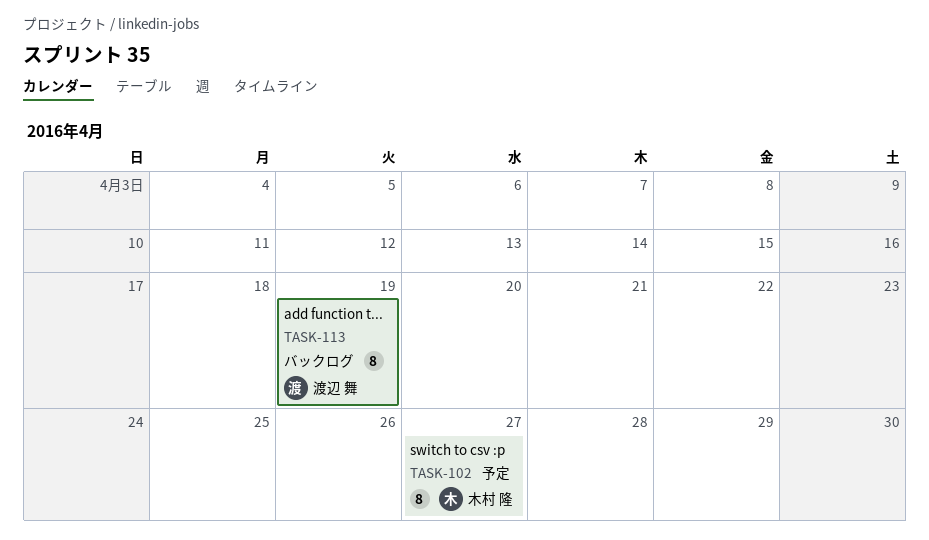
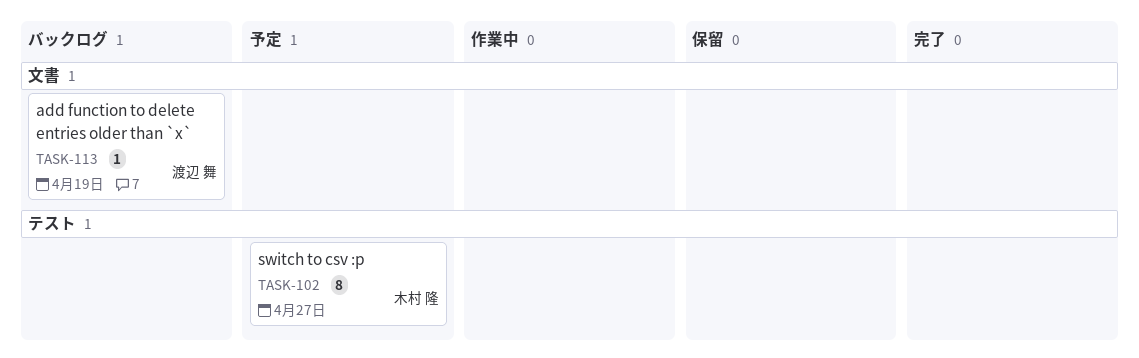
TASK-113, estimate: 8 -> 1

